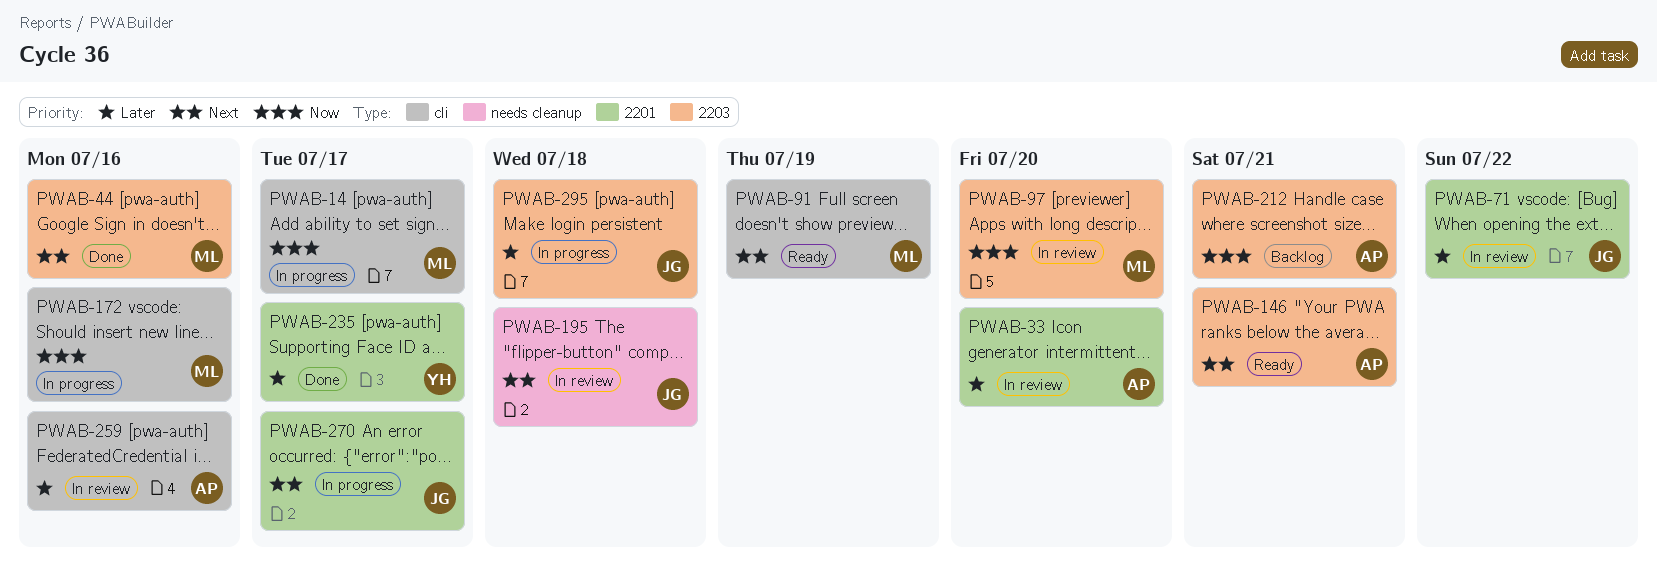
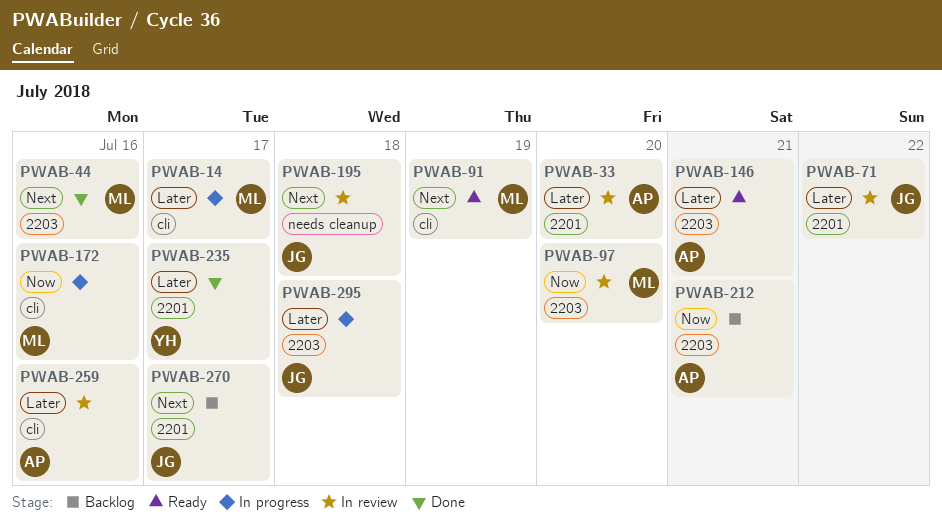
PWAB-14, priority: Now -> Later
PWAB-146, priority: Next -> Later
PWAB-270, status: In progress -> Backlog

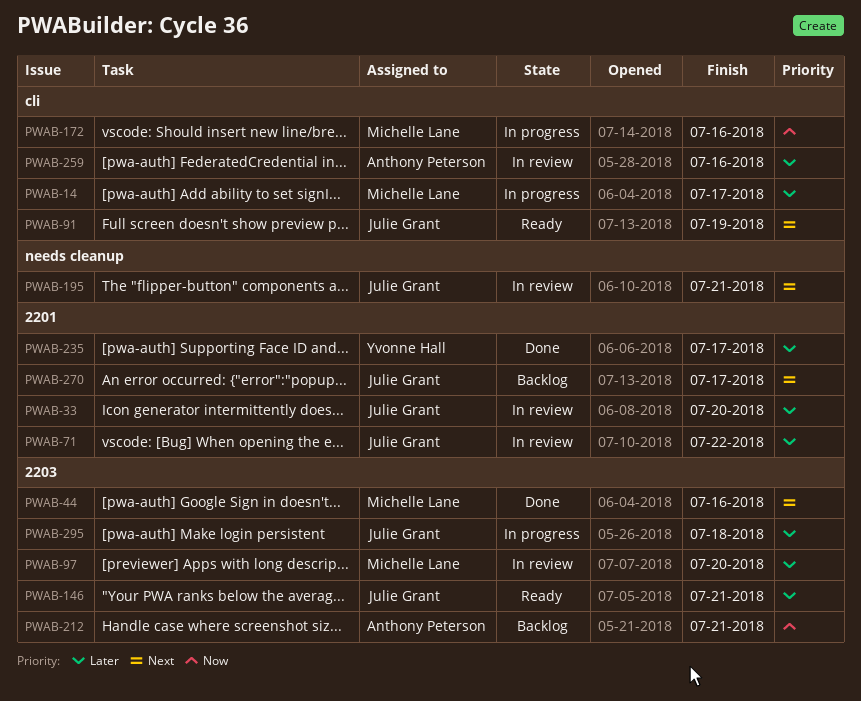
PWAB-33, owner: Anthony Peterson -> Julie Grant
PWAB-91, owner: Michelle Lane -> Julie Grant
PWAB-97, priority: Now -> Later
PWAB-146, owner: Anthony Peterson -> Julie Grant
PWAB-195, due: Jul 18 -> Jul 21

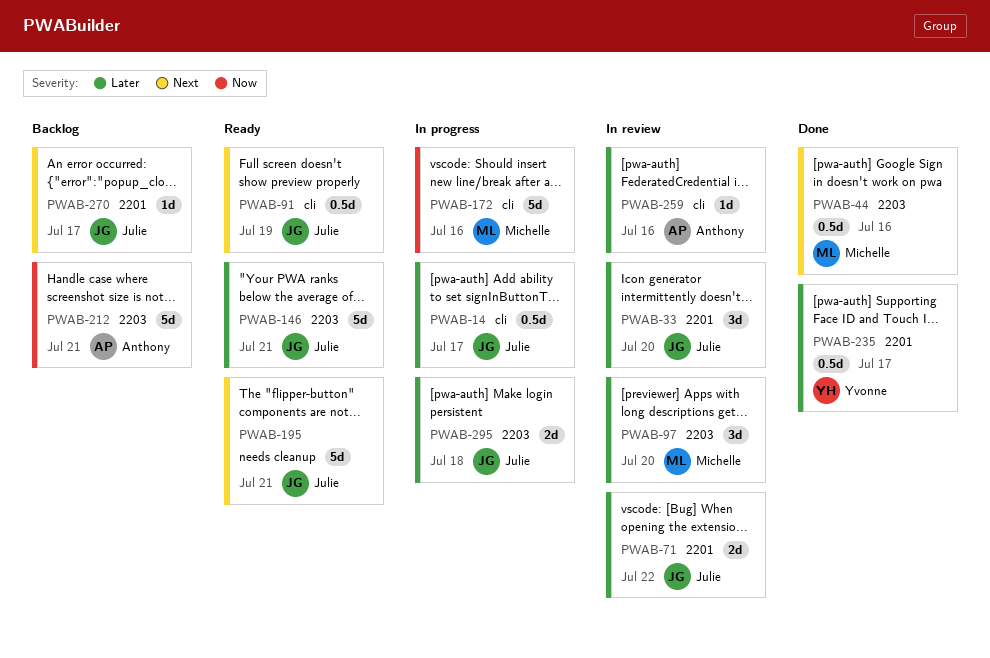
PWAB-14, owner: Michelle Lane -> Julie Grant
PWAB-195, status: In review -> Ready

